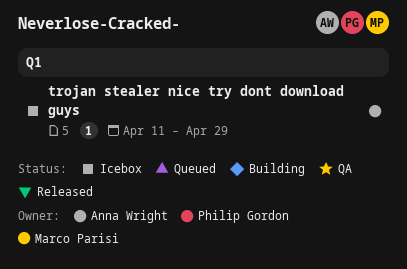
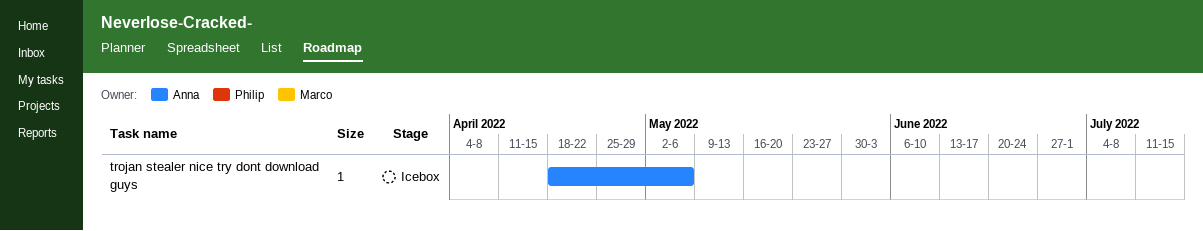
trojan stealer nice try dont download guys, start: Apr 11 -> Apr 18
trojan stealer nice try dont download guys, due: Apr 29 -> May 6

